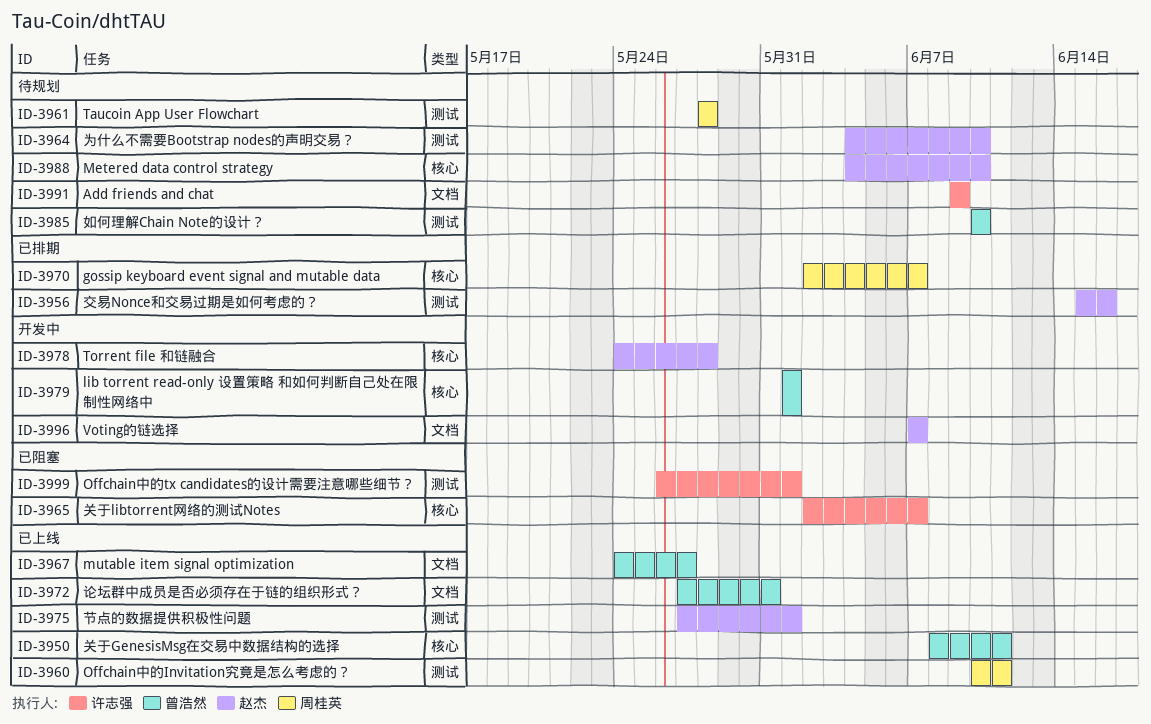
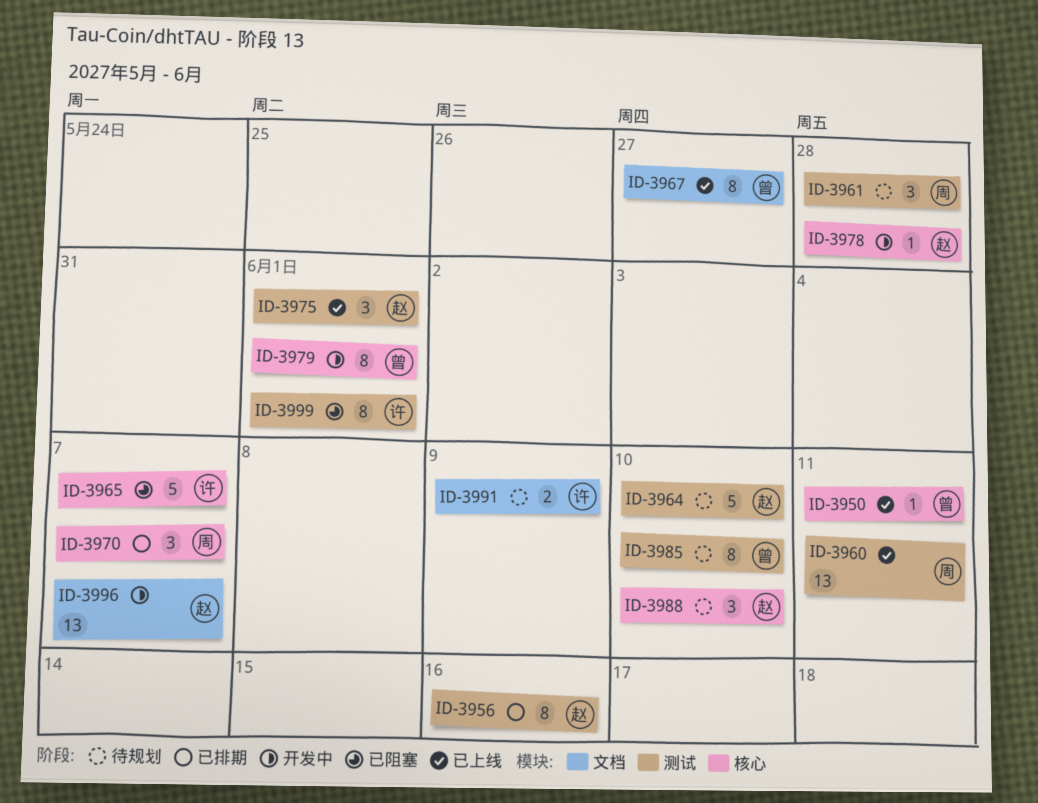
ID-3972: present -> none

